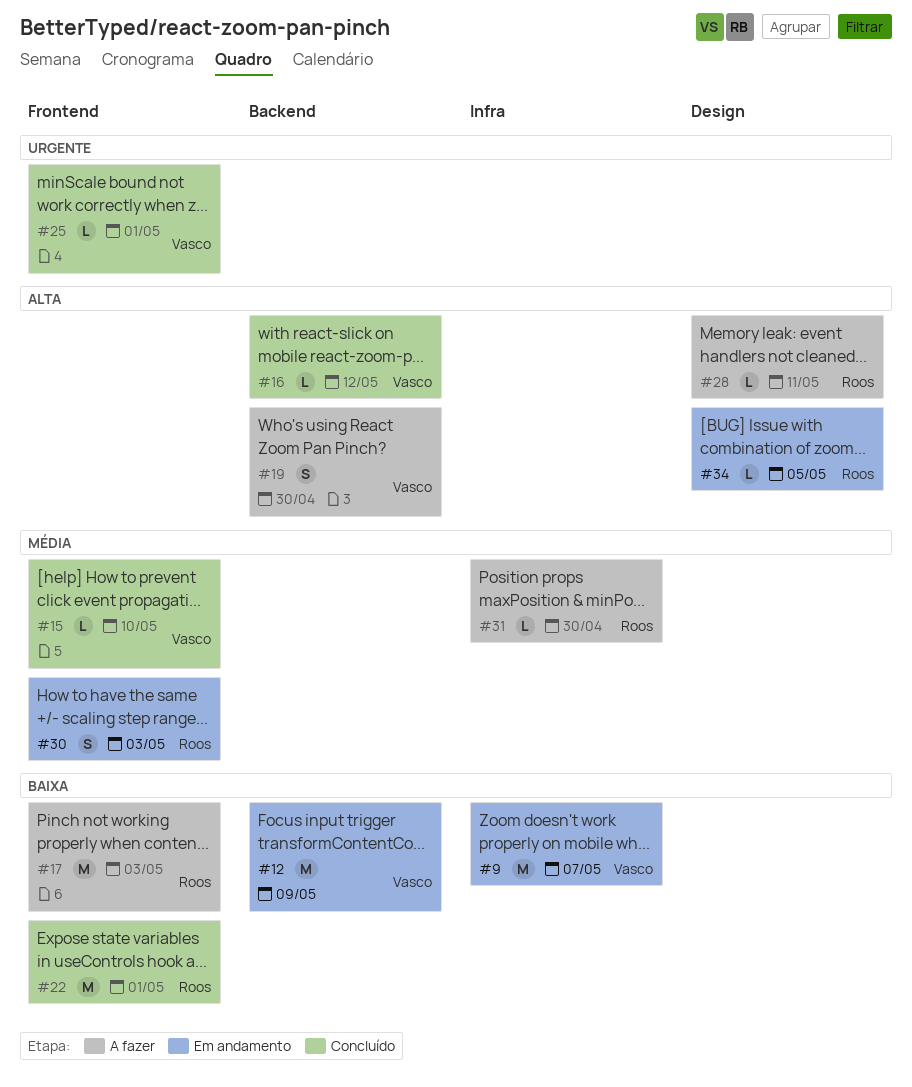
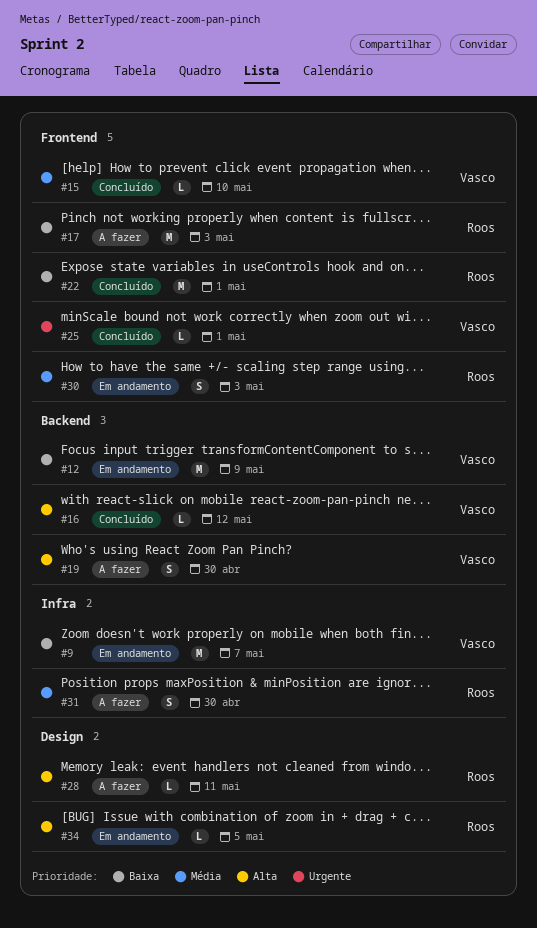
#31, estimate: L -> S

